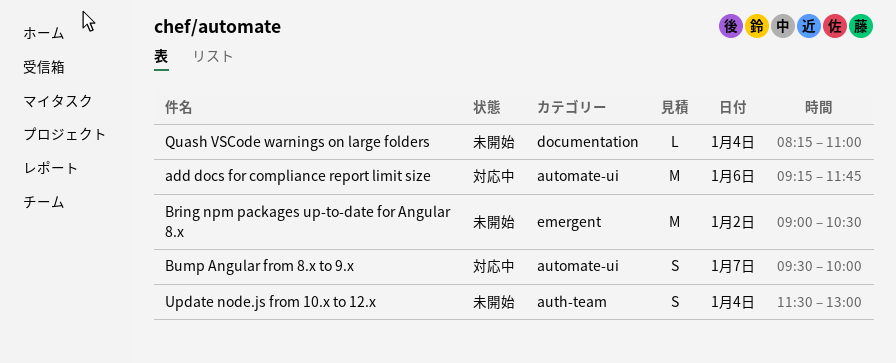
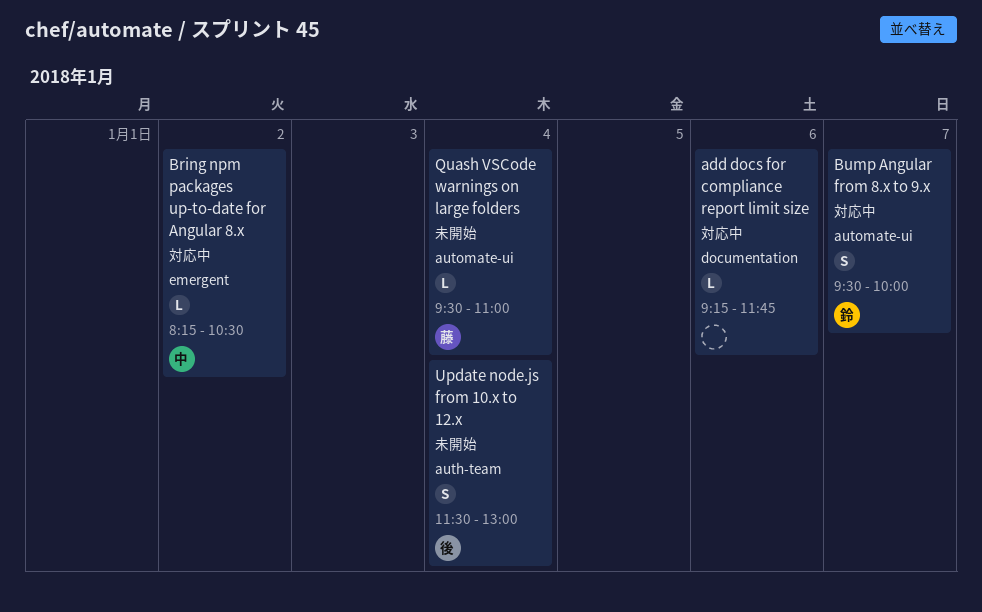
add docs for compliance report limit size, label: automate-ui -> documentation
add docs for compliance report limit size, estimate: M -> L
Bring npm packages up-to-date for Angular 8.x, status: 未開始 -> 対応中
Bring npm packages up-to-date for Angular 8.x, estimate: M -> L
Bring npm packages up-to-date for Angular 8.x, begins: 09:00 -> 08:15
Quash VSCode warnings on large folders, label: documentation -> automate-ui
Quash VSCode warnings on large folders, begins: 08:15 -> 09:30

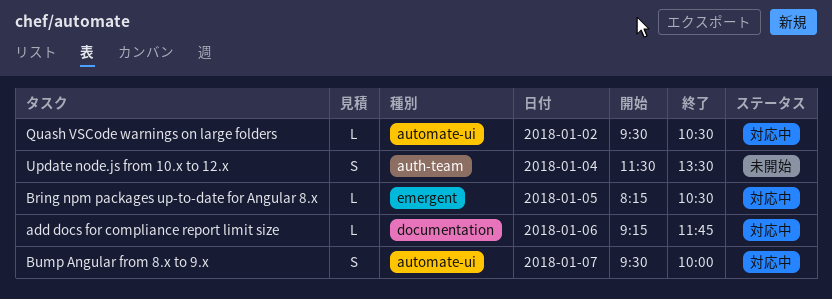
Bring npm packages up-to-date for Angular 8.x, day: Jan 2 -> Jan 5
Quash VSCode warnings on large folders, status: 未開始 -> 対応中
Quash VSCode warnings on large folders, day: Jan 4 -> Jan 2
Quash VSCode warnings on large folders, ends: 11:00 -> 10:30
Update node.js from 10.x to 12.x, ends: 13:00 -> 13:30

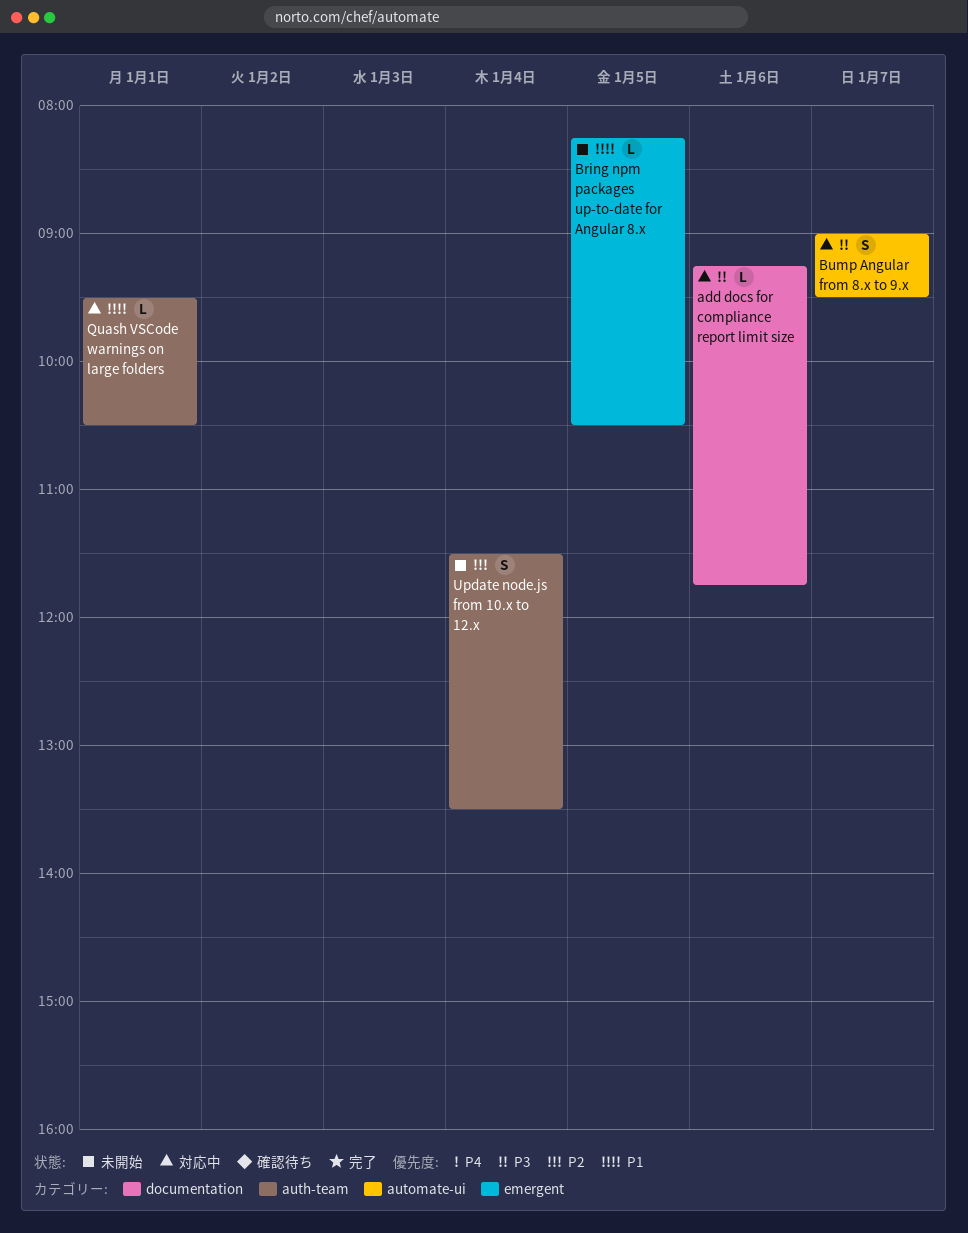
Bring npm packages up-to-date for Angular 8.x, status: 対応中 -> 未開始
Bump Angular from 8.x to 9.x, begins: 09:30 -> 09:00
Bump Angular from 8.x to 9.x, ends: 10:00 -> 09:30
Quash VSCode warnings on large folders, label: automate-ui -> auth-team
Quash VSCode warnings on large folders, day: Jan 2 -> Jan 1

